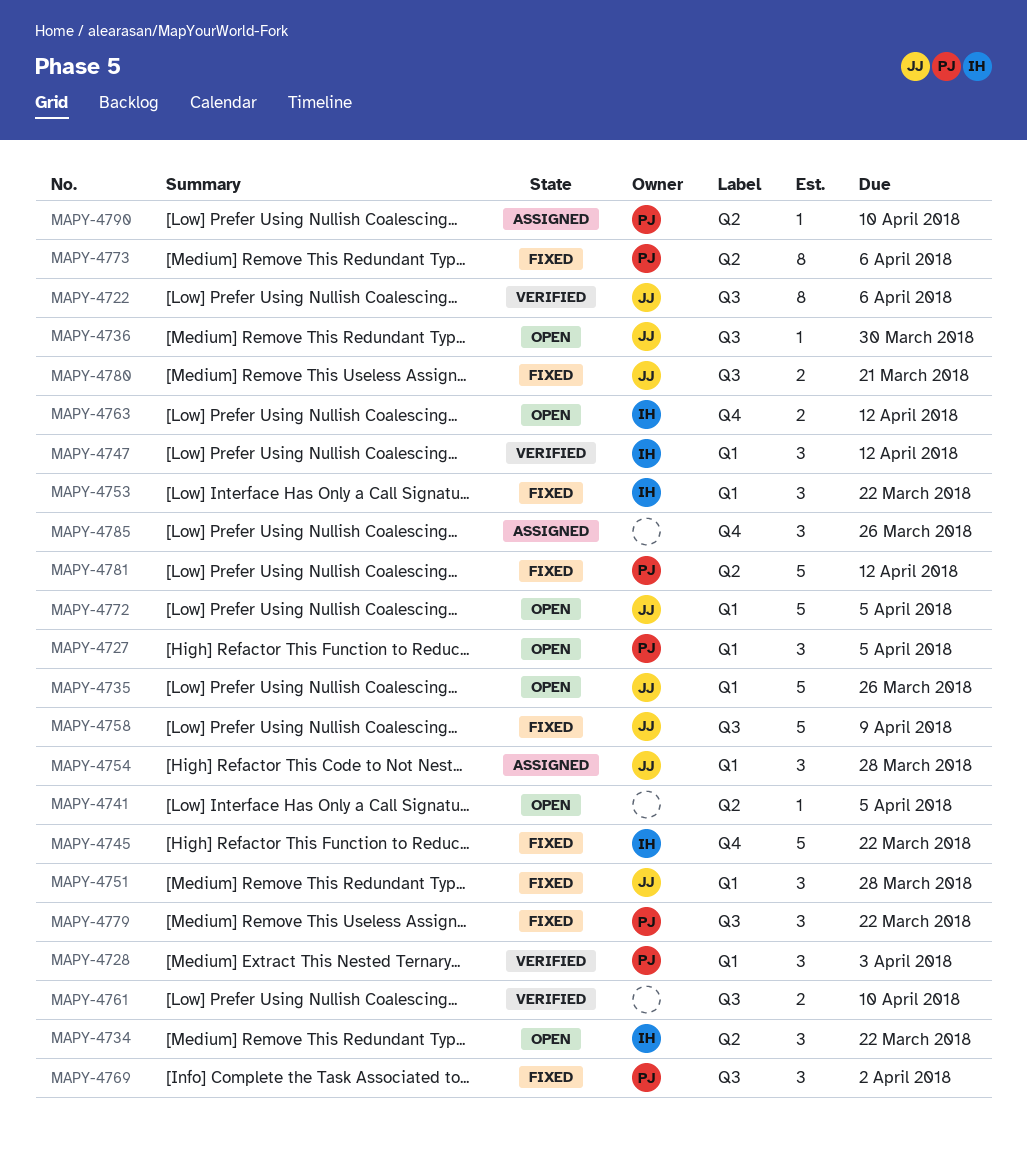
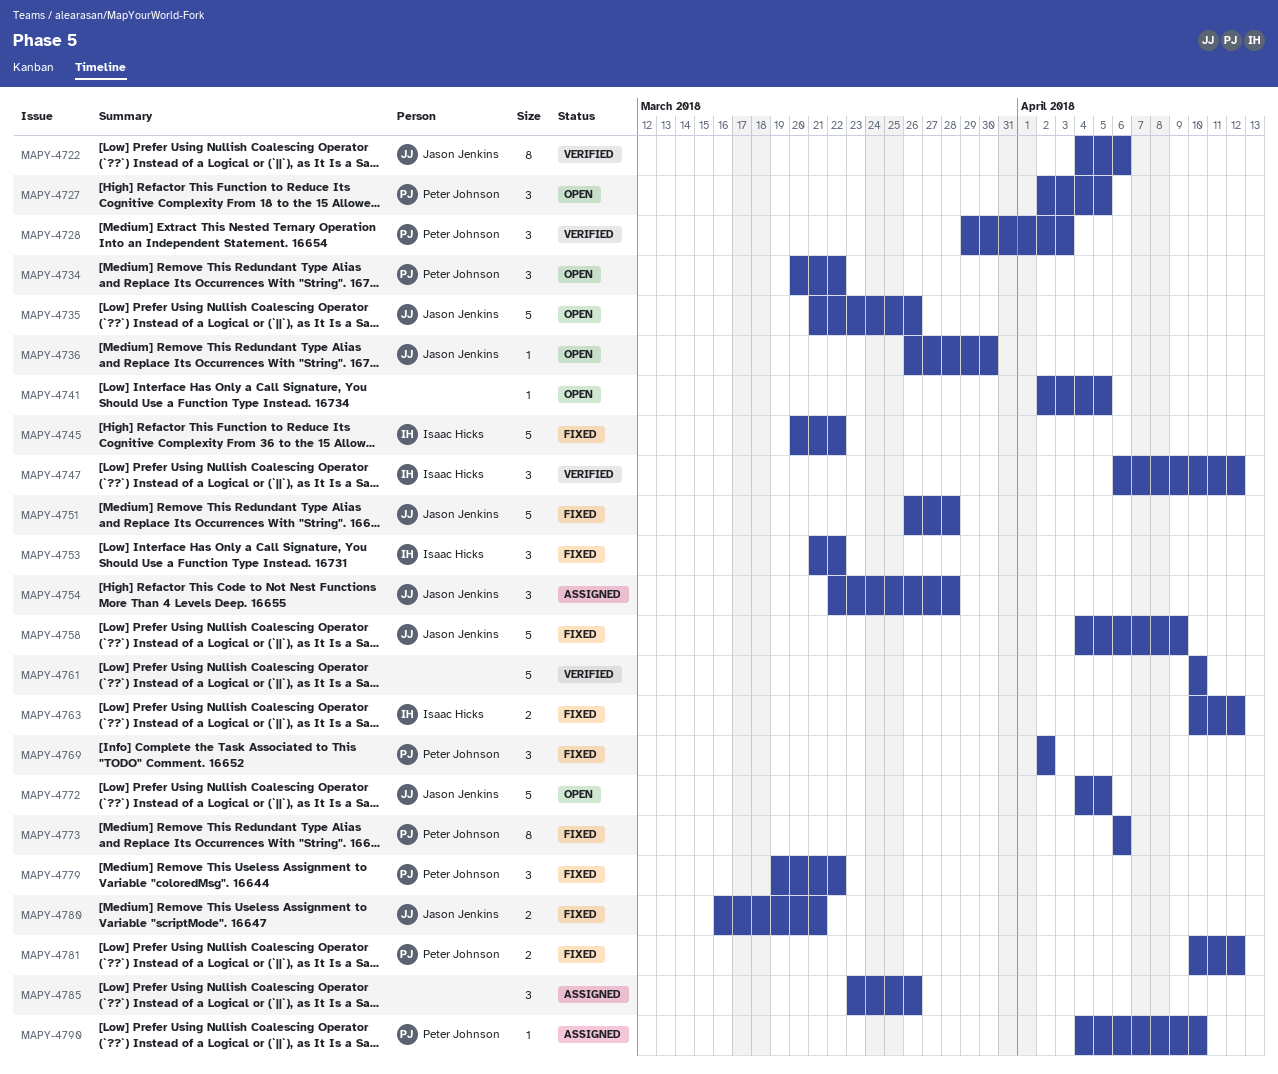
MAPY-4734, owner: Isaac Hicks -> Peter Johnson
MAPY-4751, estimate: 3 -> 5
MAPY-4761, estimate: 2 -> 5
MAPY-4763, status: Open -> Fixed
MAPY-4781, estimate: 5 -> 2

